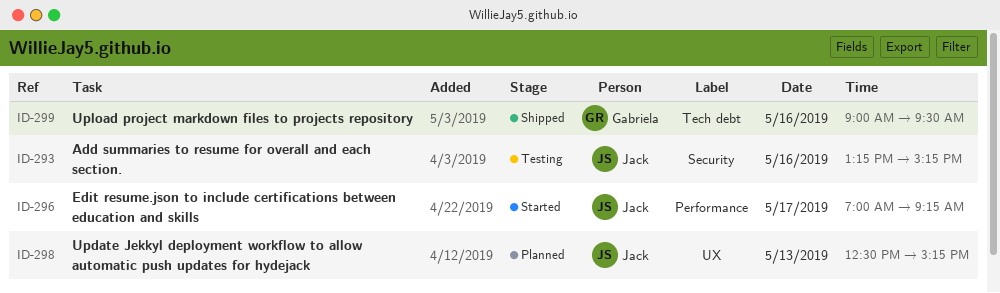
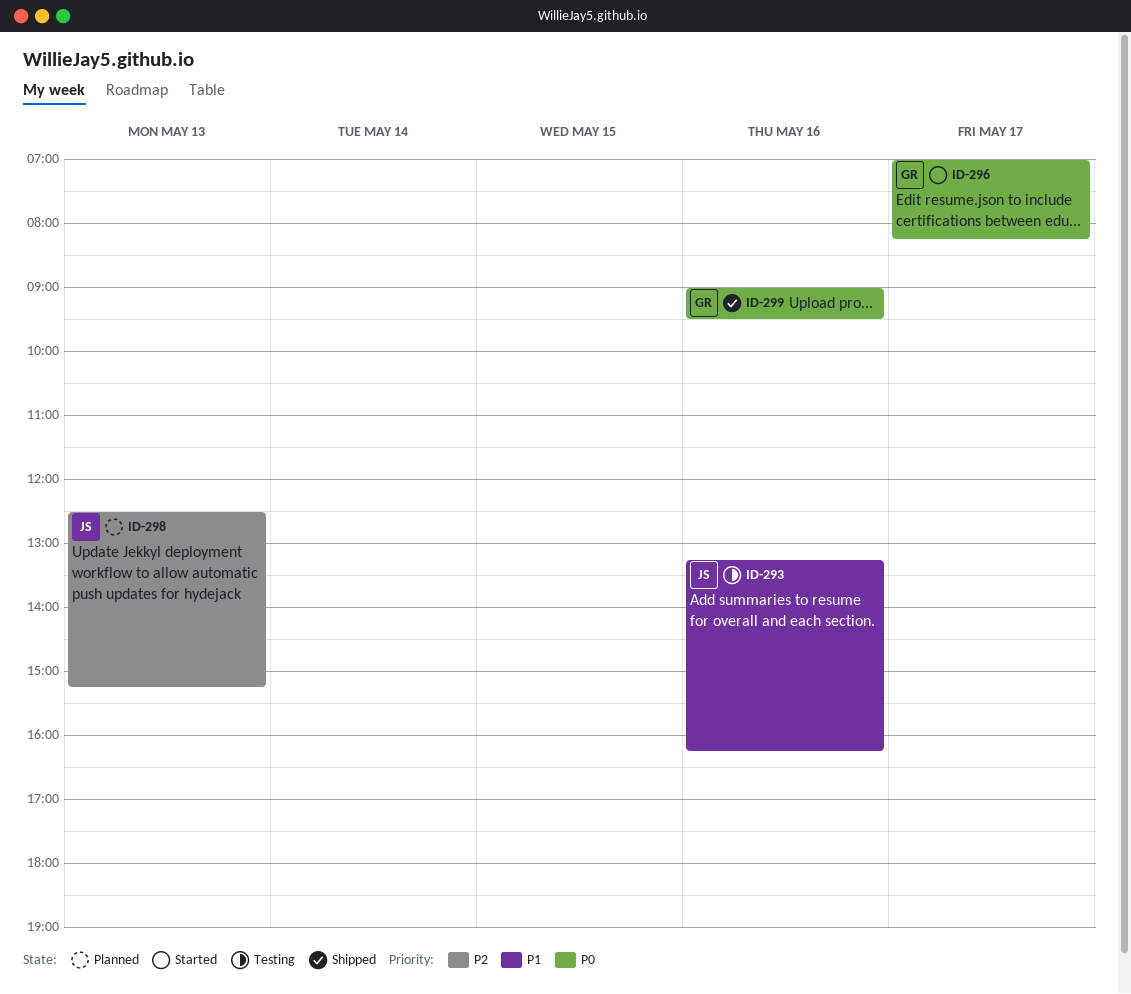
ID-293, ends: 15:15 -> 16:15
ID-296, owner: Jack -> Gabriela
ID-296, ends: 09:15 -> 08:15

